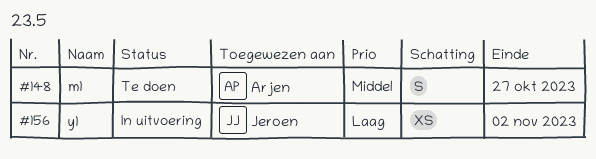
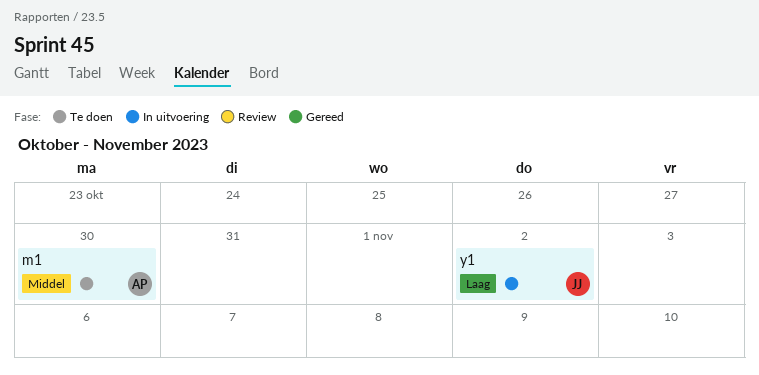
m1, due: Oct 27 -> Oct 30

